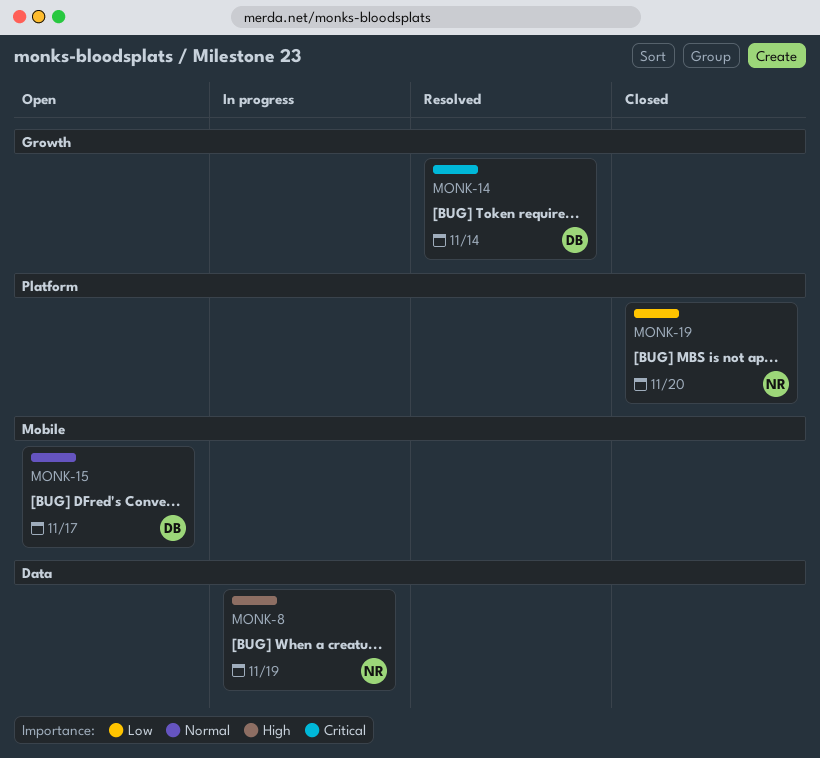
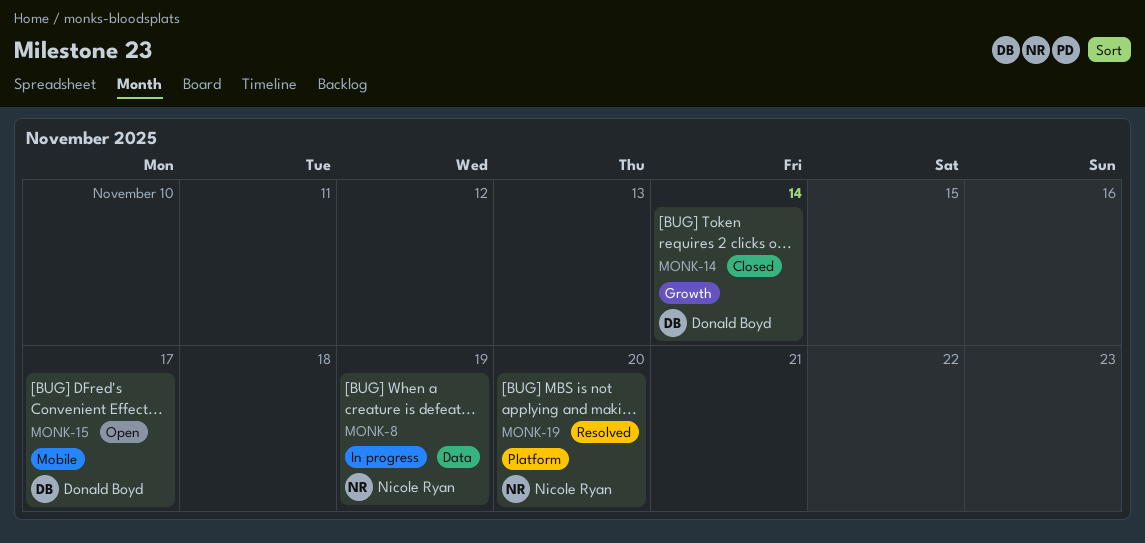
MONK-14, status: Resolved -> Closed
MONK-19, status: Closed -> Resolved

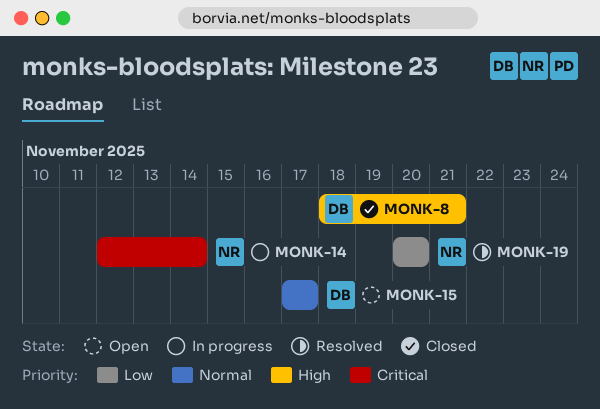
MONK-8, status: In progress -> Closed
MONK-8, owner: Nicole Ryan -> Donald Boyd
MONK-8, due: Nov 19 -> Nov 21
MONK-14, status: Closed -> In progress
MONK-14, owner: Donald Boyd -> Nicole Ryan

